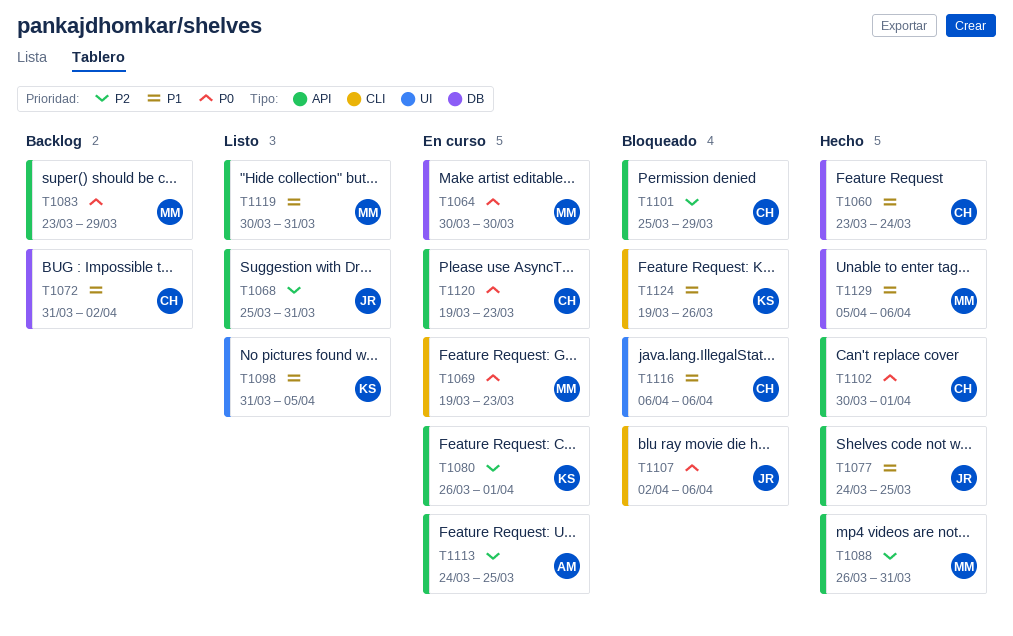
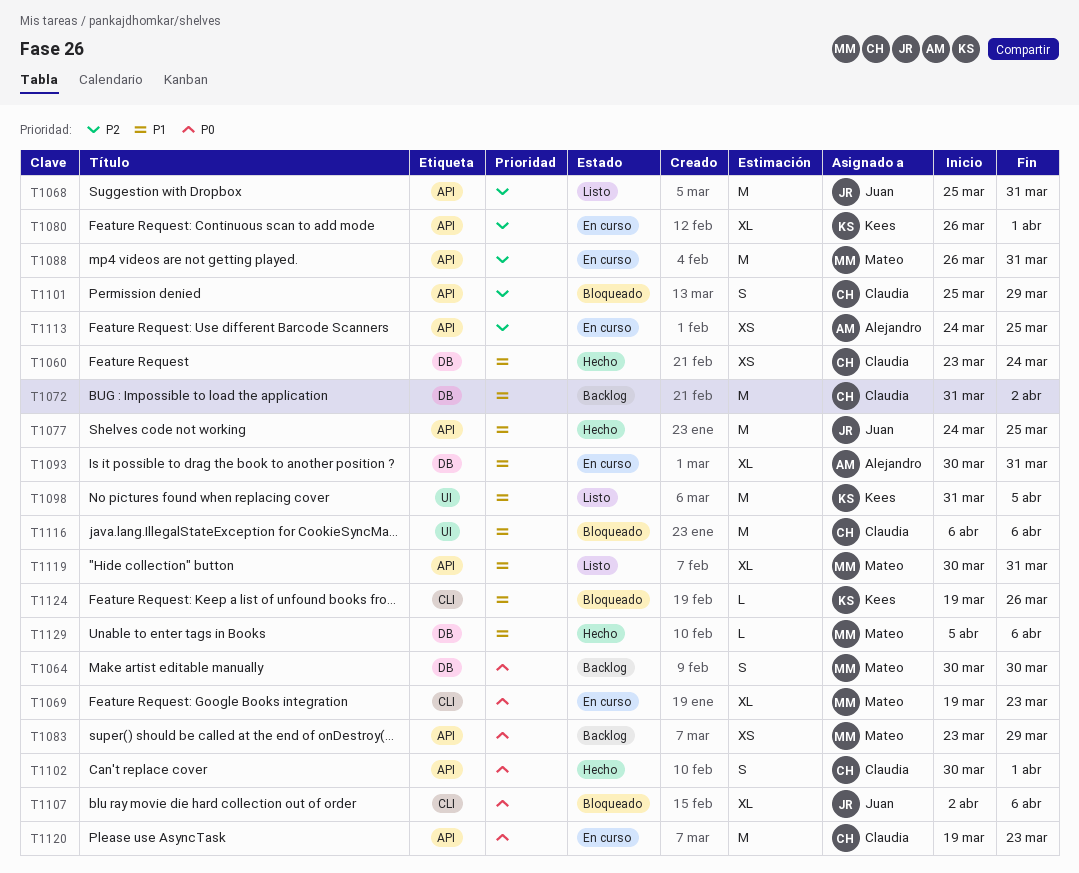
T1064, status: En curso -> Backlog
T1088, status: Hecho -> En curso
T1093: none -> present

